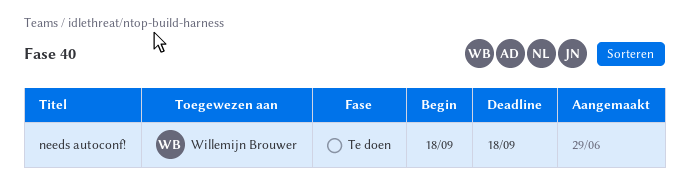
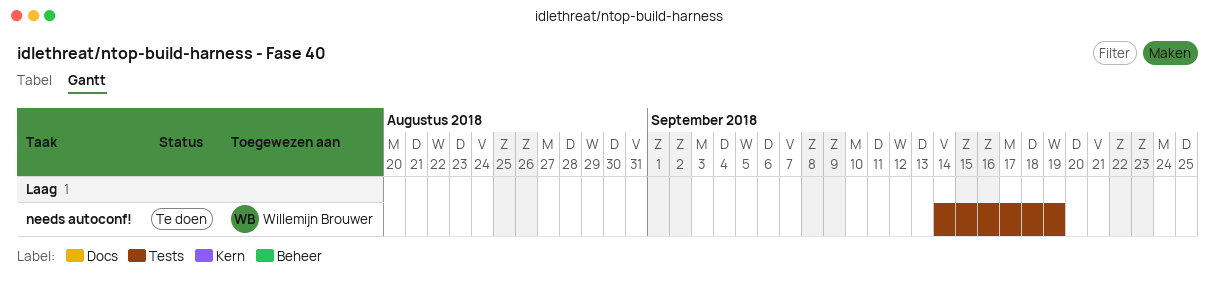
needs autoconf!, start: Sep 18 -> Sep 14
needs autoconf!, due: Sep 18 -> Sep 19

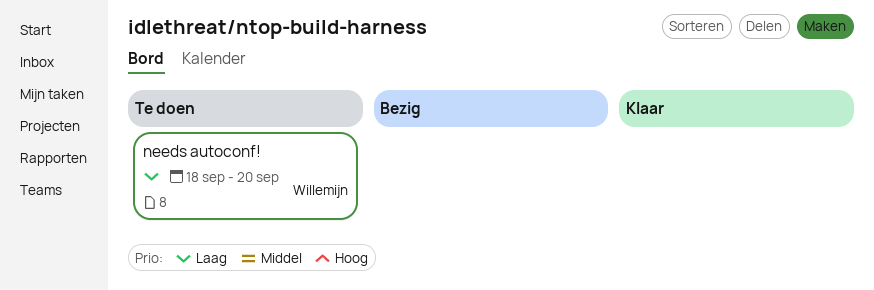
needs autoconf!, start: Sep 14 -> Sep 18
needs autoconf!, due: Sep 19 -> Sep 20

